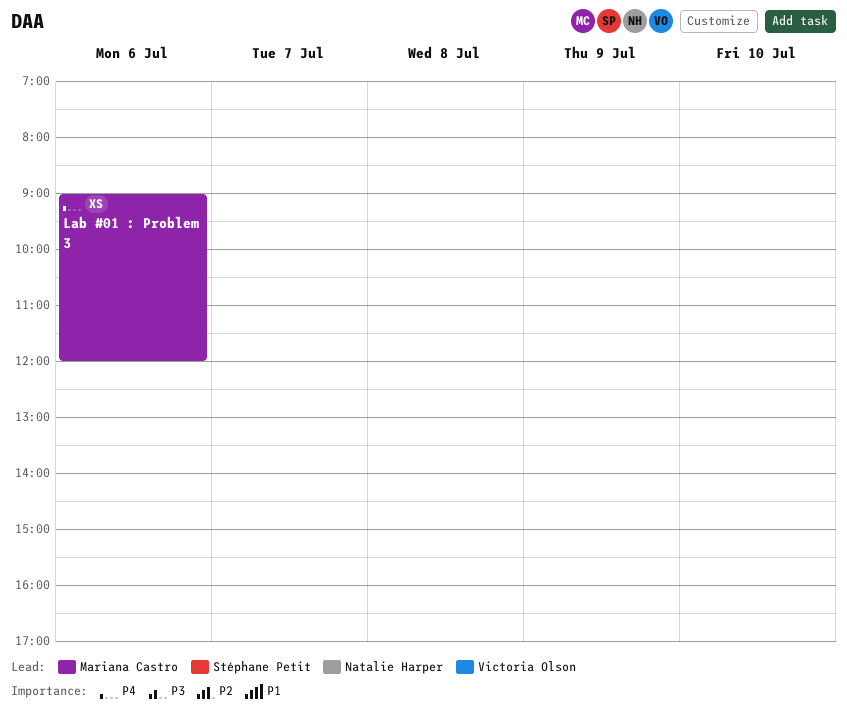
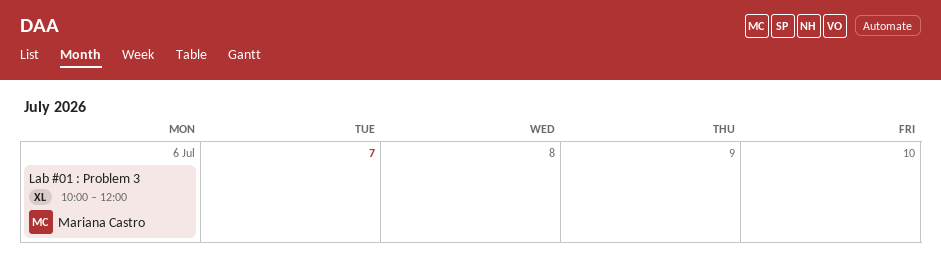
Lab #01 : Problem 3, estimate: XS -> XL
Lab #01 : Problem 3, begins: 09:00 -> 10:00

